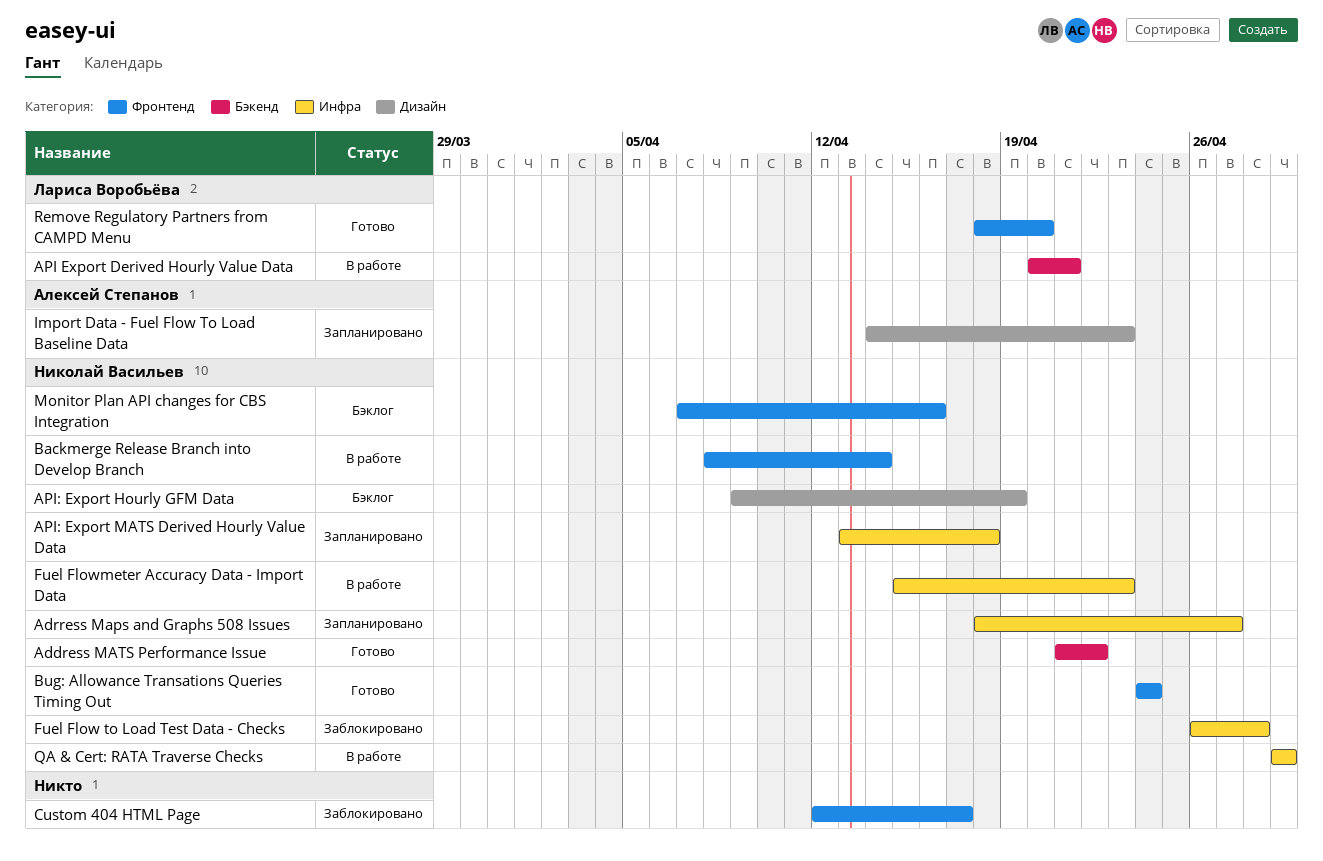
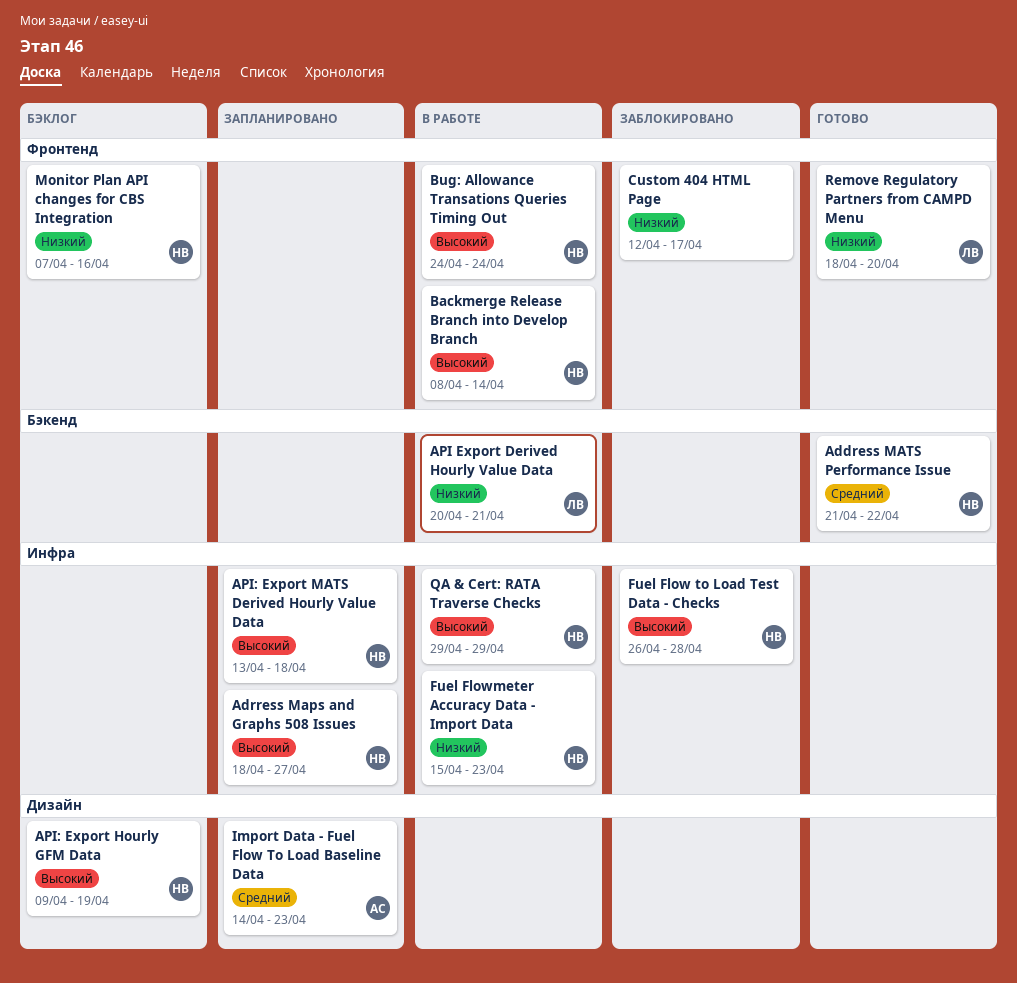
Bug: Allowance Transations Queries Timing Out, status: Готово -> В работе

